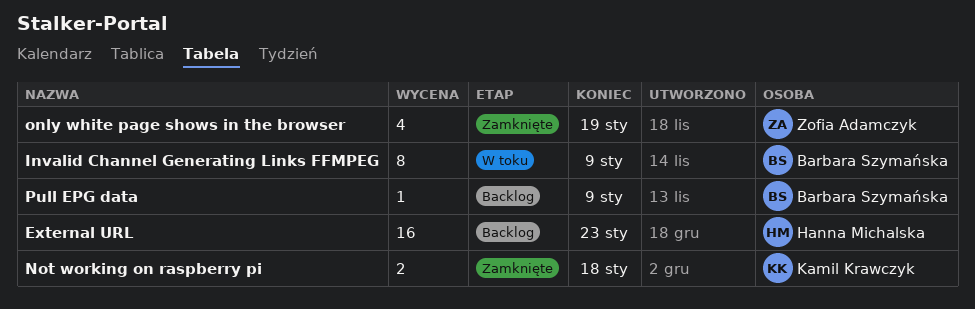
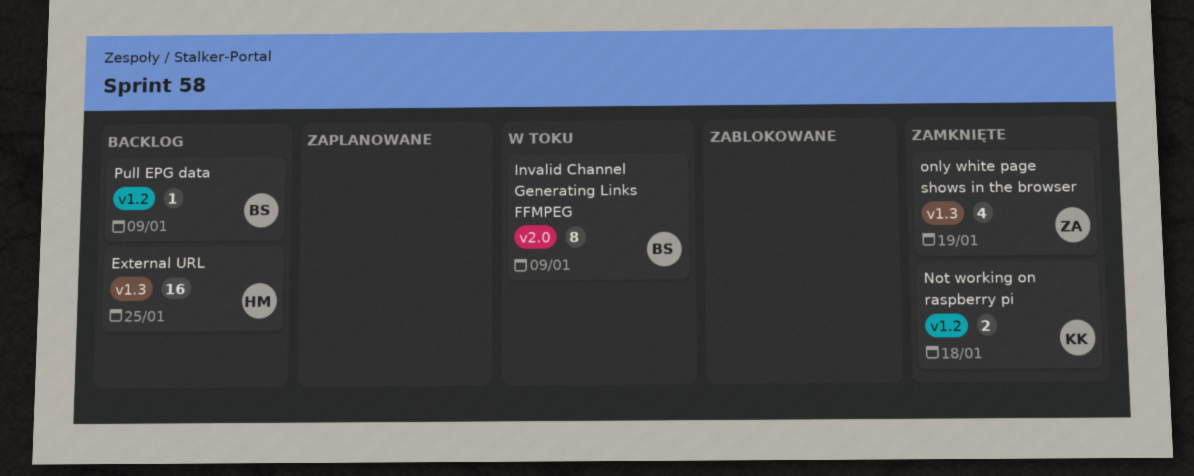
External URL, due: Jan 23 -> Jan 25

